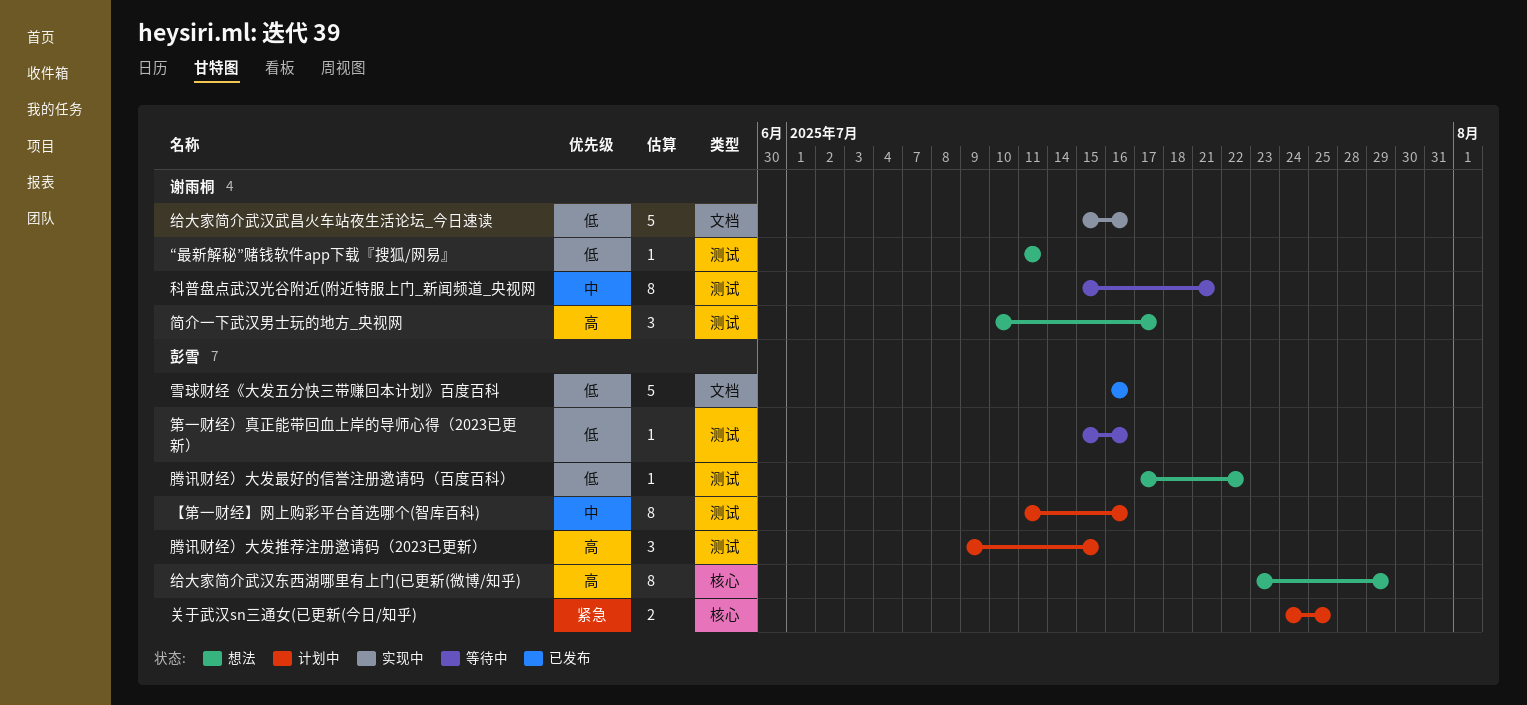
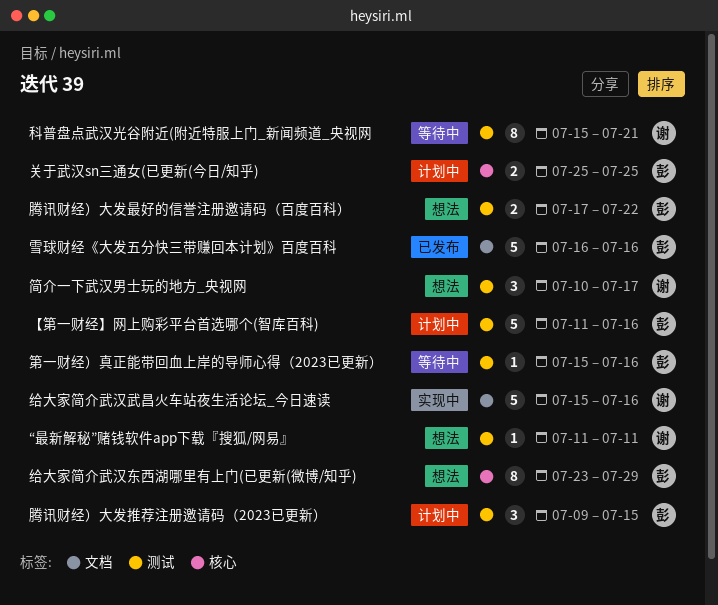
【第一财经】网上购彩平台首选哪个(智库百科), estimate: 8 -> 5
关于武汉sn三通女(已更新(今日/知乎), start: Jul 24 -> Jul 25
腾讯财经）大发最好的信誉注册邀请码（百度百科）, estimate: 1 -> 2

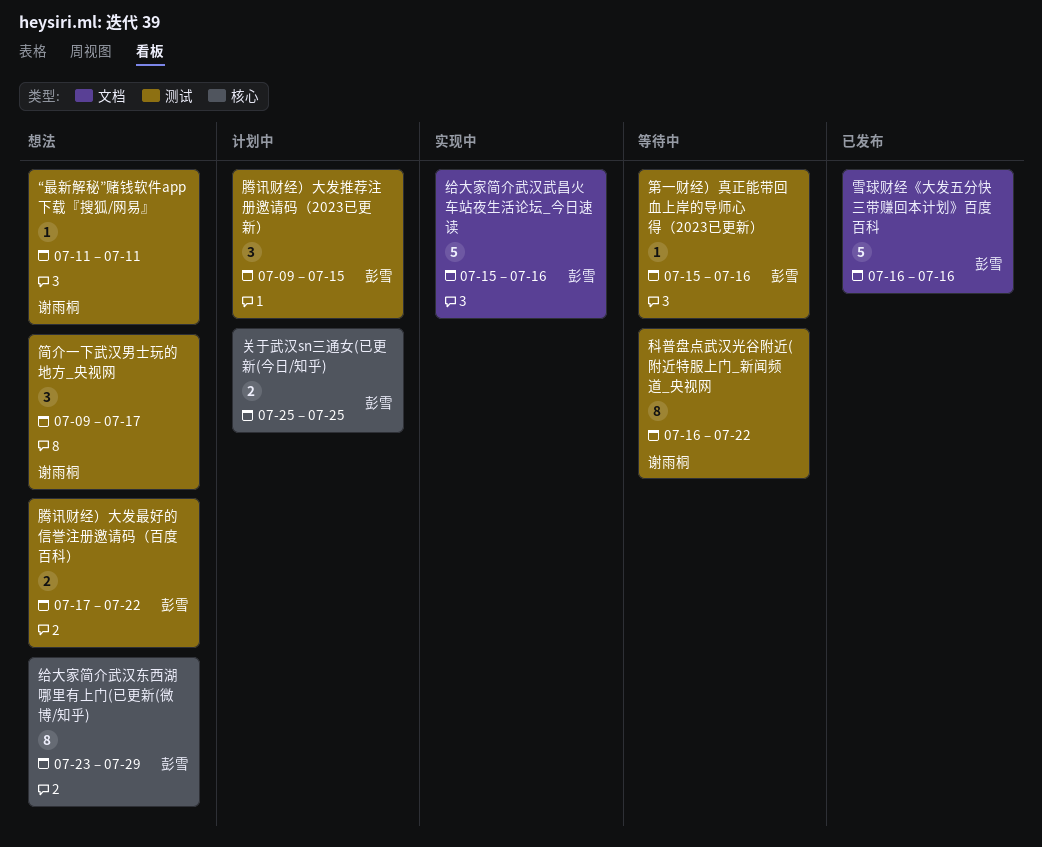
【第一财经】网上购彩平台首选哪个(智库百科): present -> none
科普盘点武汉光谷附近(附近特服上门_新闻频道_央视网, start: Jul 15 -> Jul 16
科普盘点武汉光谷附近(附近特服上门_新闻频道_央视网, due: Jul 21 -> Jul 22
简介一下武汉男士玩的地方_央视网, start: Jul 10 -> Jul 9
给大家简介武汉武昌火车站夜生活论坛_今日速读, owner: 谢雨桐 -> 彭雪

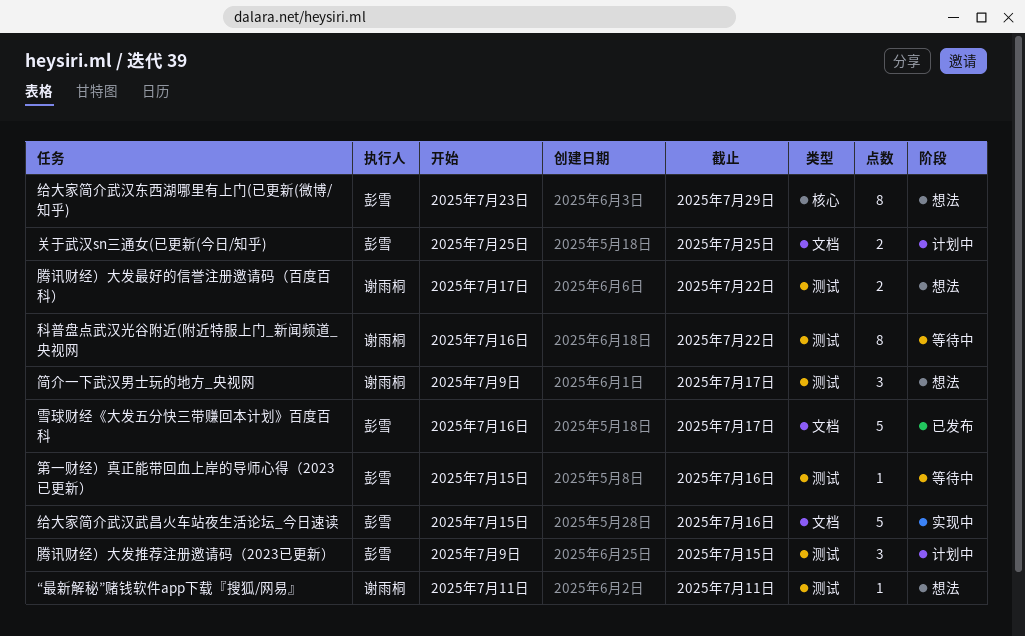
关于武汉sn三通女(已更新(今日/知乎), label: 核心 -> 文档
腾讯财经）大发最好的信誉注册邀请码（百度百科）, owner: 彭雪 -> 谢雨桐
雪球财经《大发五分快三带赚回本计划》百度百科, due: Jul 16 -> Jul 17

